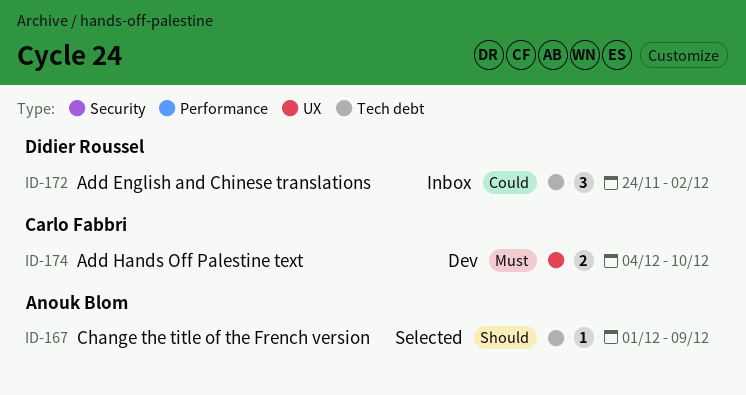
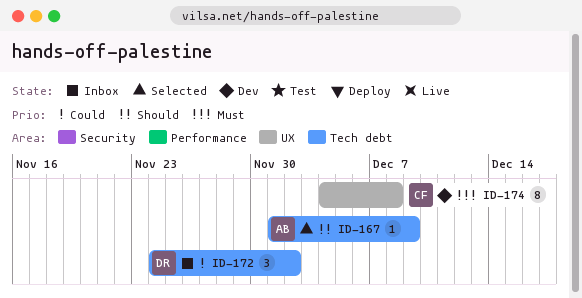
ID-174, estimate: 2 -> 8
ID-174, due: Dec 10 -> Dec 8

